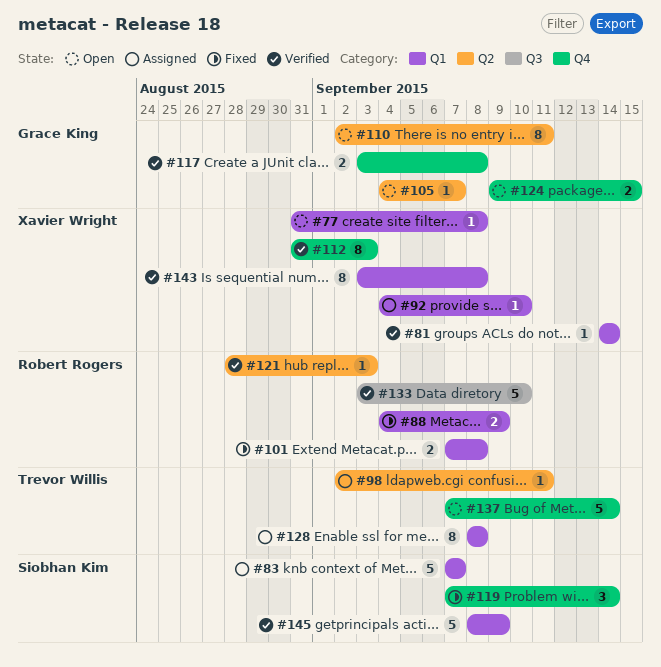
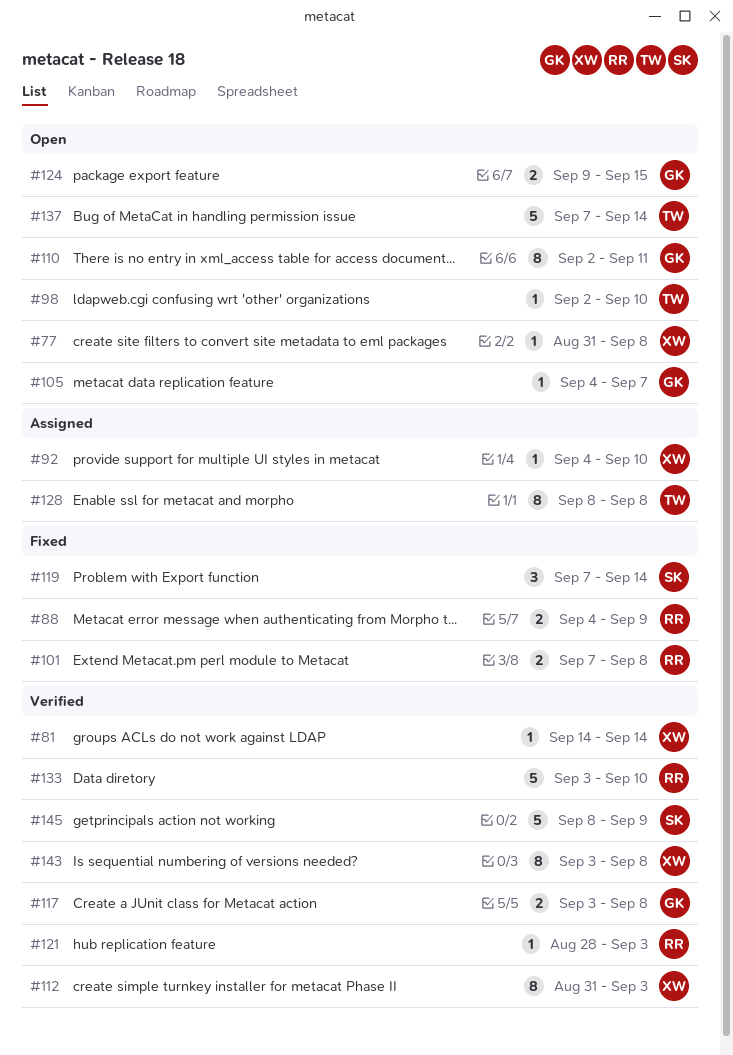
#83: present -> none
#98, status: Assigned -> Open
#98, due: Sep 11 -> Sep 10

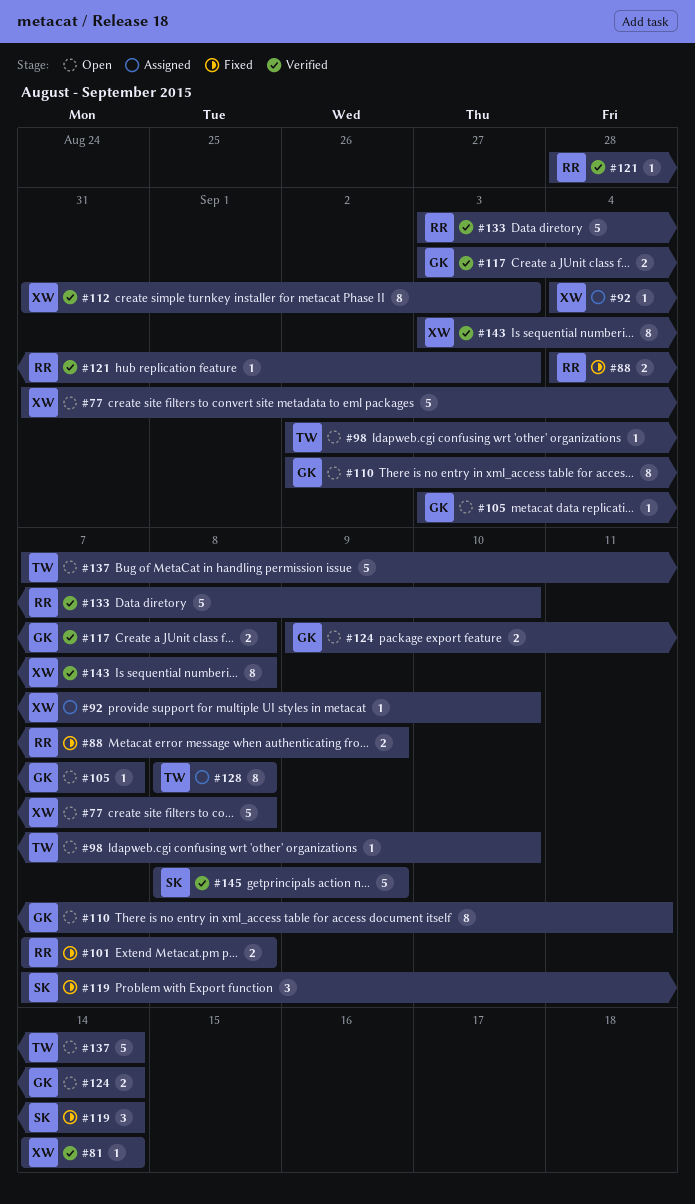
#77, estimate: 1 -> 5
#105, start: Sep 4 -> Sep 3
#124, due: Sep 15 -> Sep 14

